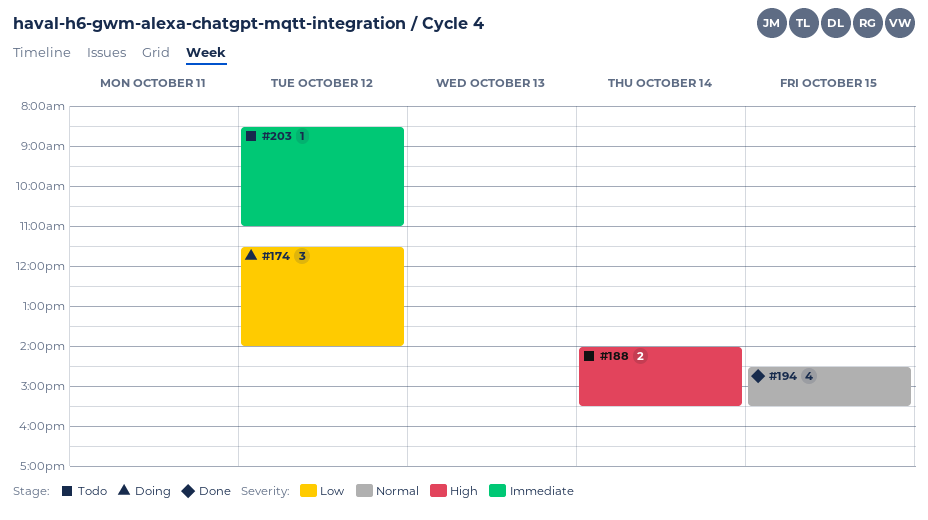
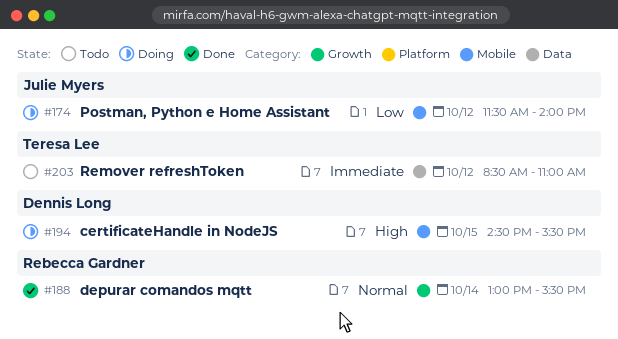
#188, status: Todo -> Done
#188, priority: High -> Normal
#188, begins: 14:00 -> 13:00
#194, status: Done -> Doing
#194, priority: Normal -> High

